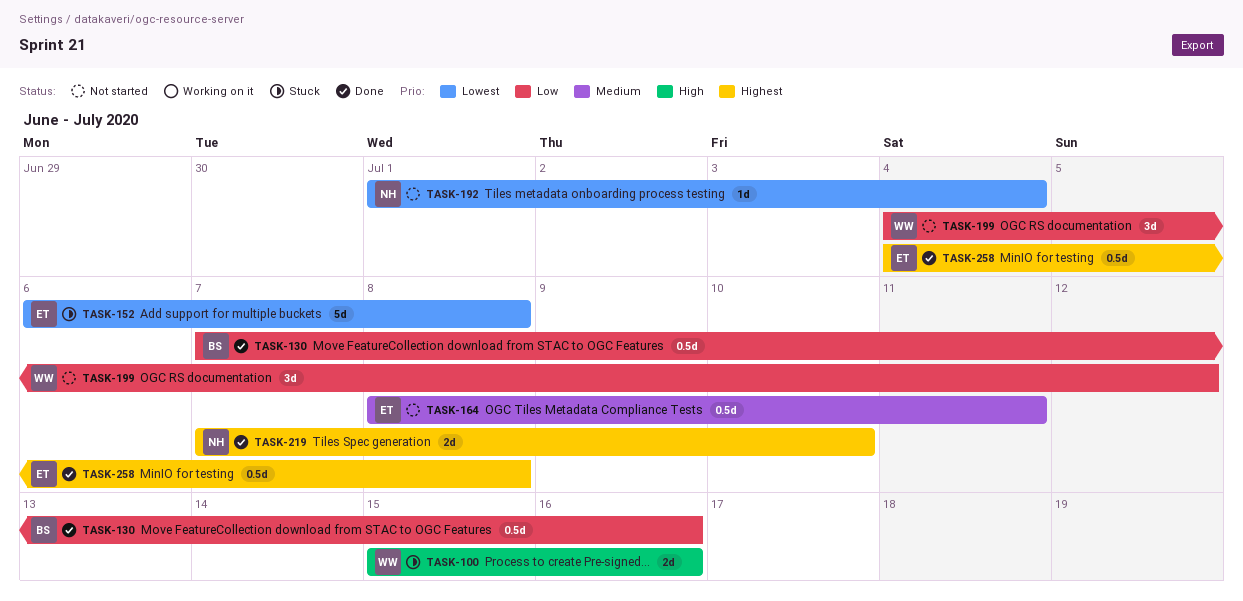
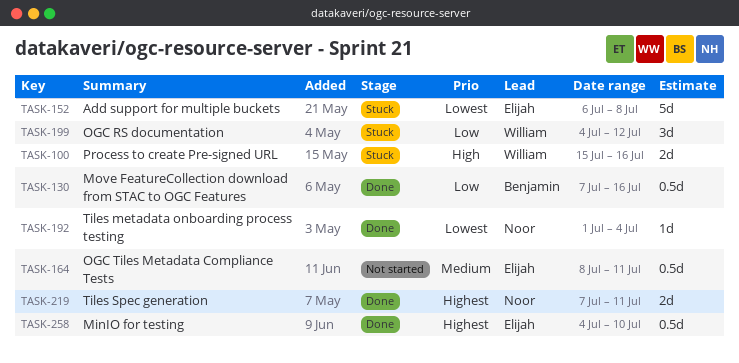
TASK-192, status: Not started -> Done
TASK-199, status: Not started -> Stuck
TASK-219, due: Jul 10 -> Jul 11
TASK-258, due: Jul 8 -> Jul 10

